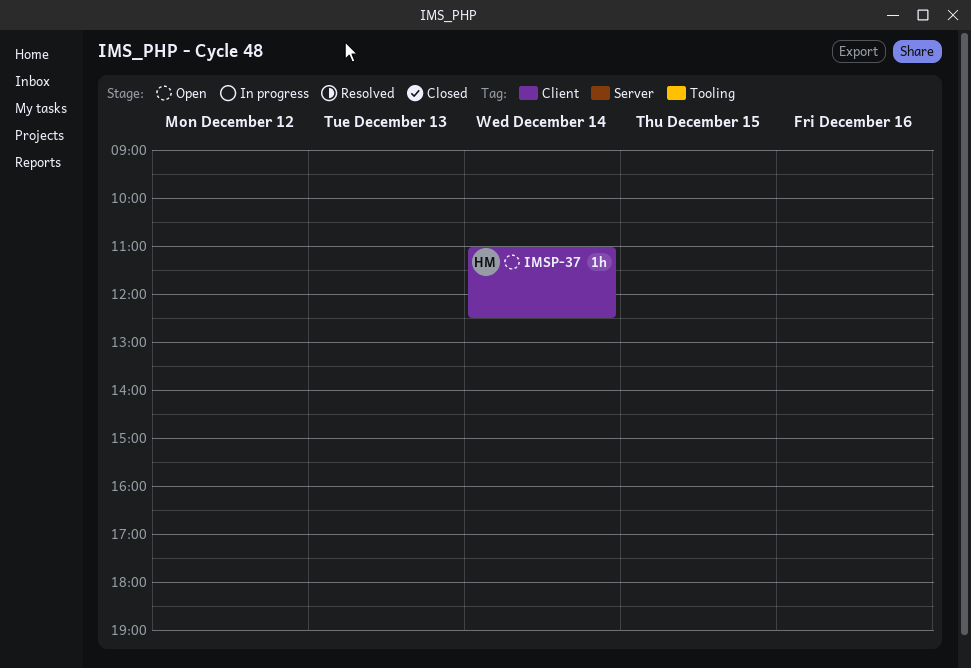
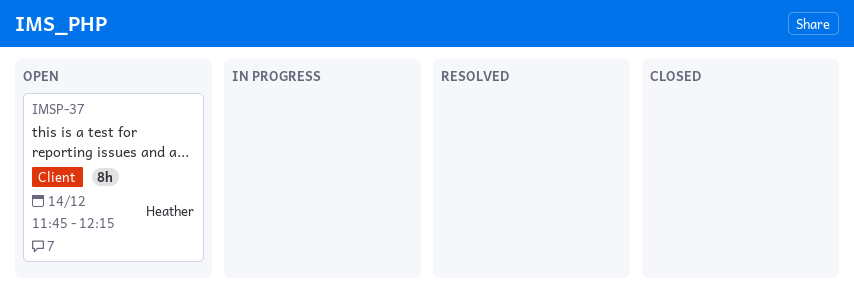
IMSP-37, estimate: 1h -> 8h
IMSP-37, begins: 11:00 -> 11:45
IMSP-37, ends: 12:30 -> 12:15

